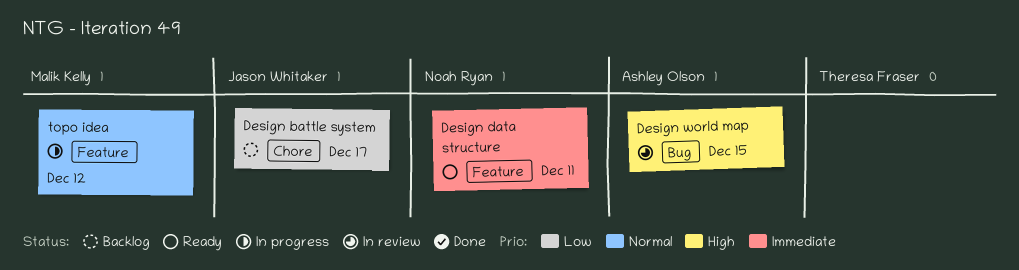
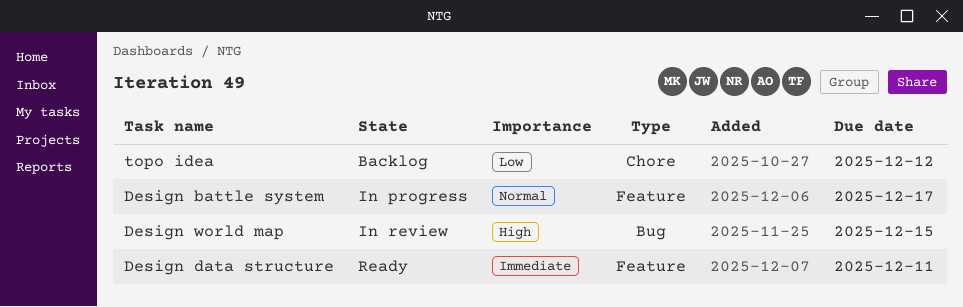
Design battle system, status: Backlog -> In progress
Design battle system, priority: Low -> Normal
Design battle system, label: Chore -> Feature
topo idea, status: In progress -> Backlog
topo idea, priority: Normal -> Low
topo idea, label: Feature -> Chore

